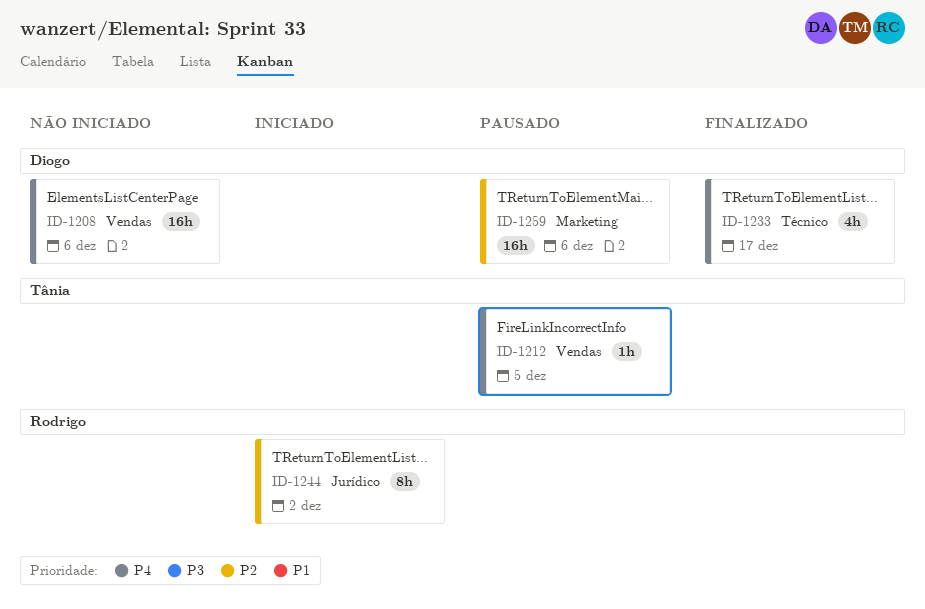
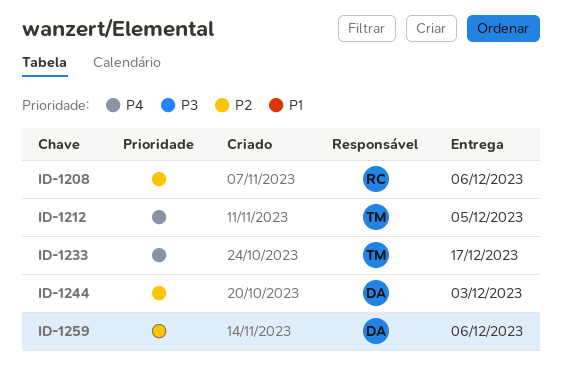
ID-1208, owner: Diogo -> Rodrigo
ID-1208, priority: P4 -> P2
ID-1233, owner: Diogo -> Tânia
ID-1244, owner: Rodrigo -> Diogo
ID-1244, due: Dec 2 -> Dec 3

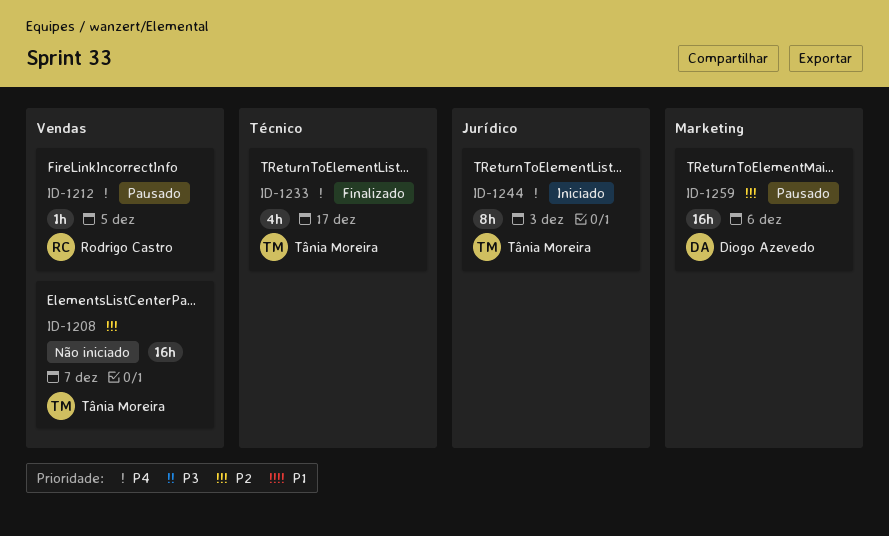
ID-1208, owner: Rodrigo Castro -> Tânia Moreira
ID-1208, due: Dec 6 -> Dec 7
ID-1212, owner: Tânia Moreira -> Rodrigo Castro
ID-1244, owner: Diogo Azevedo -> Tânia Moreira
ID-1244, priority: P2 -> P4

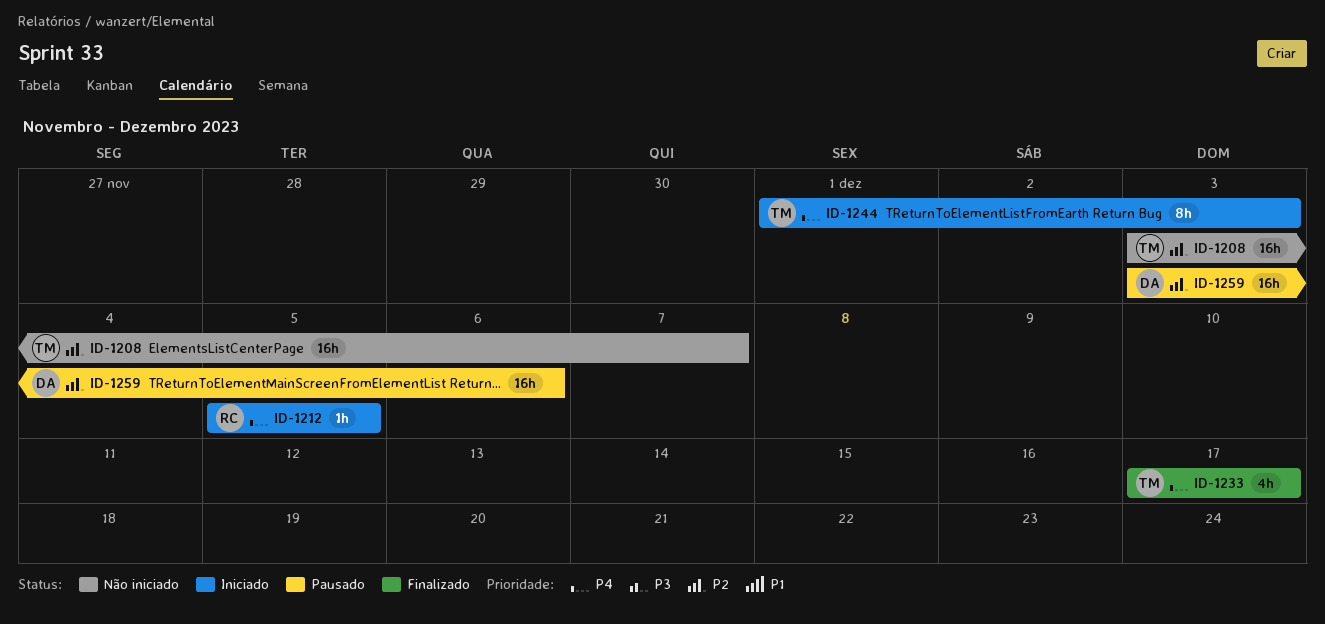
ID-1212, status: Pausado -> Iniciado

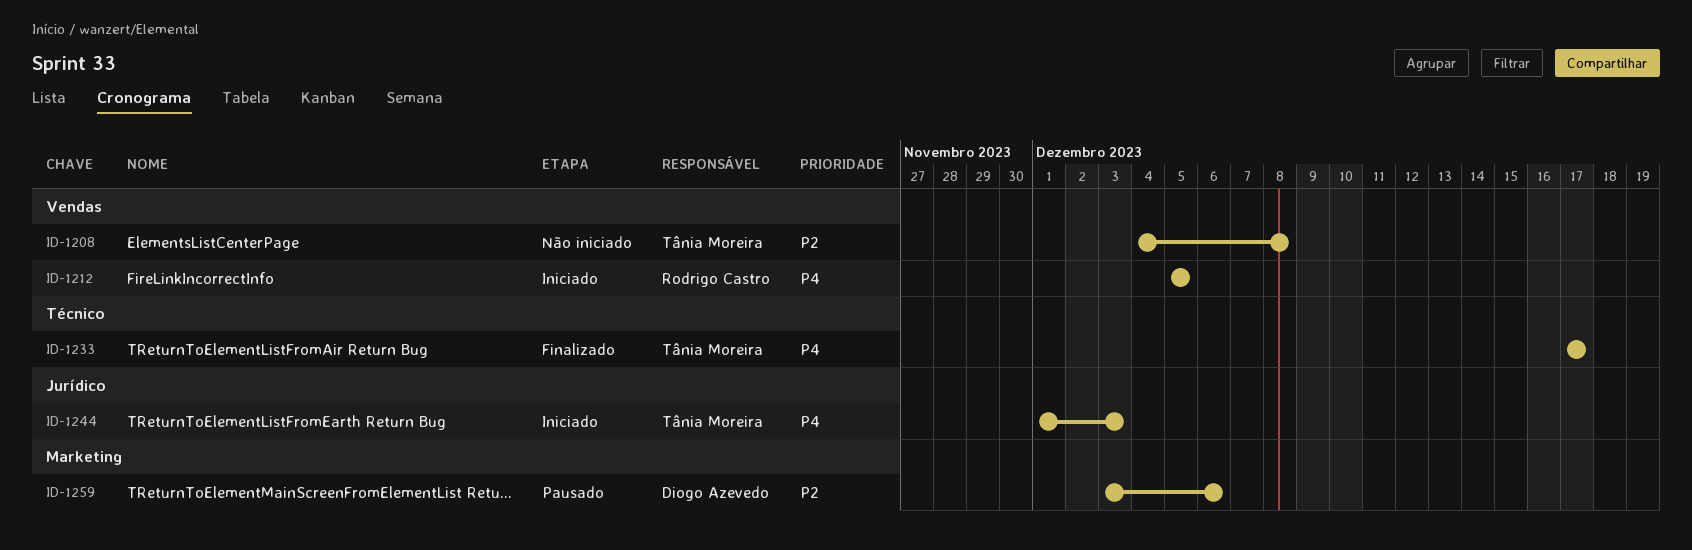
ID-1208, start: Dec 3 -> Dec 4
ID-1208, due: Dec 7 -> Dec 8

